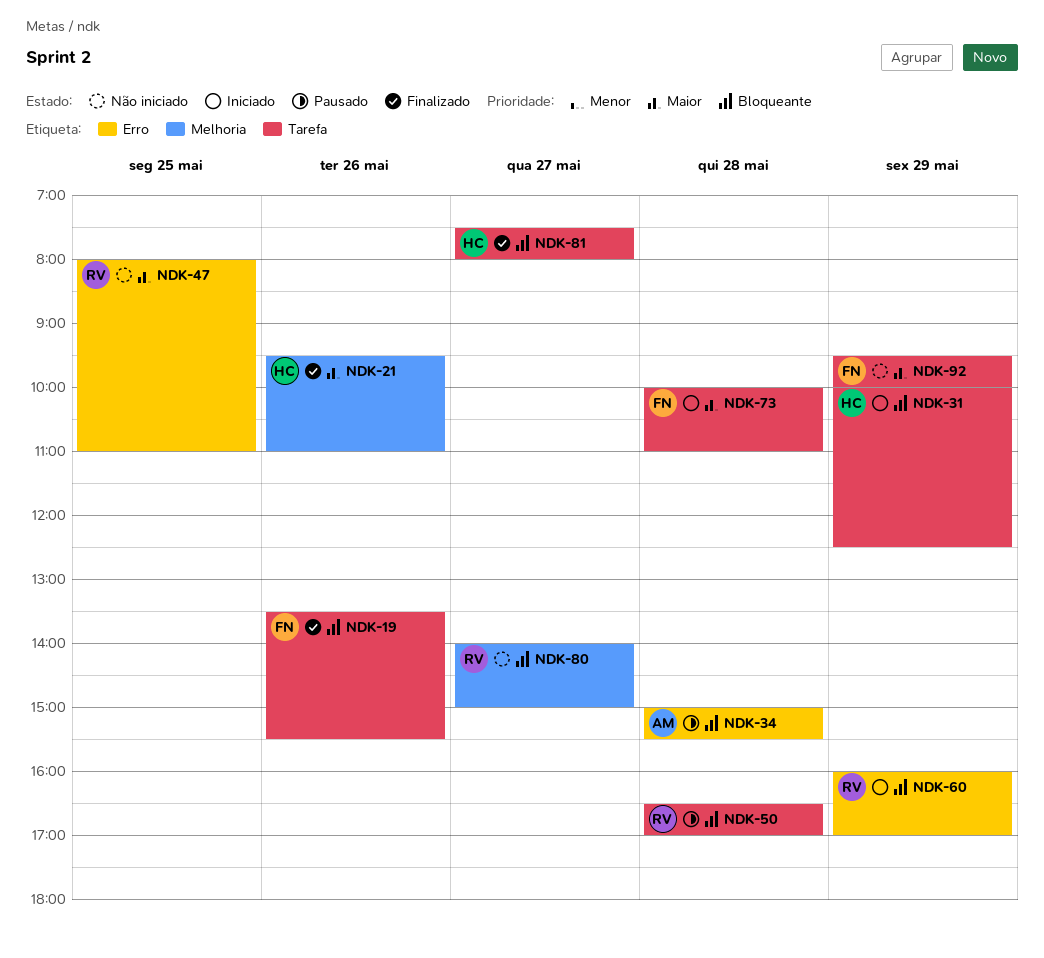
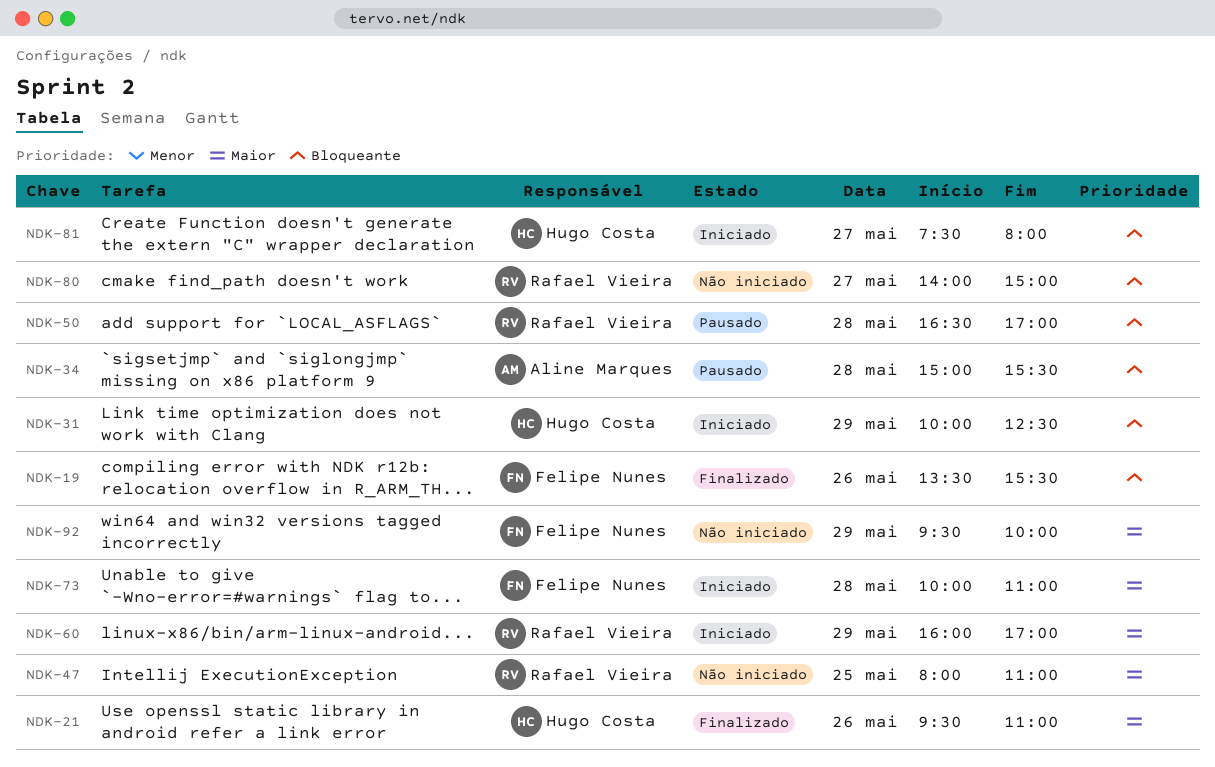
NDK-60, priority: Bloqueante -> Maior
NDK-81, status: Finalizado -> Iniciado

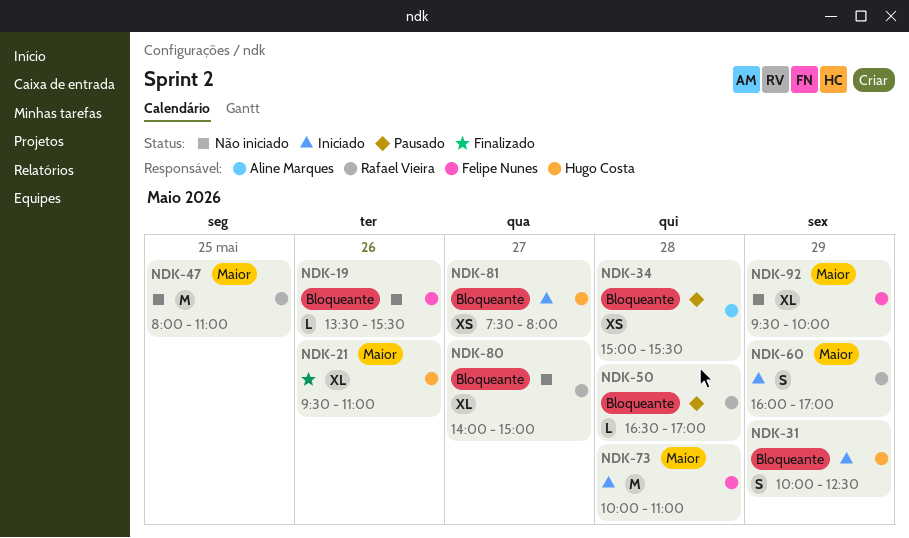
NDK-19, status: Finalizado -> Não iniciado

